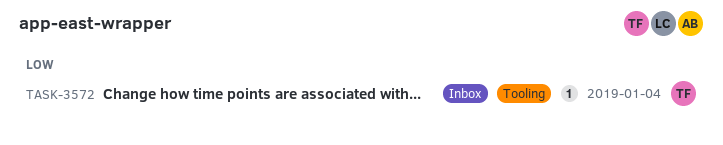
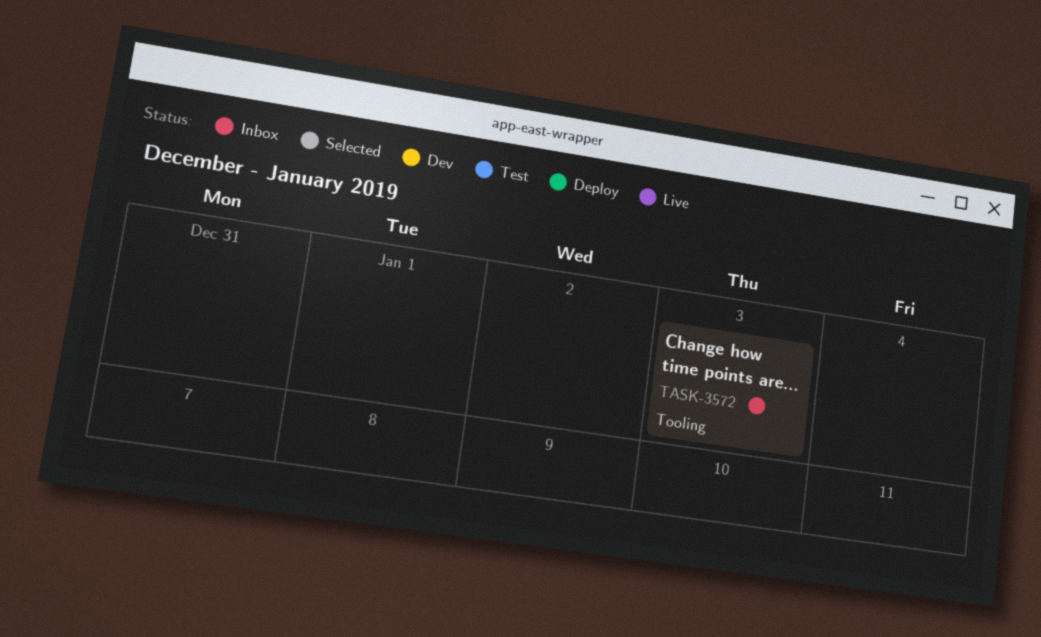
TASK-3572, due: Jan 4 -> Jan 3

